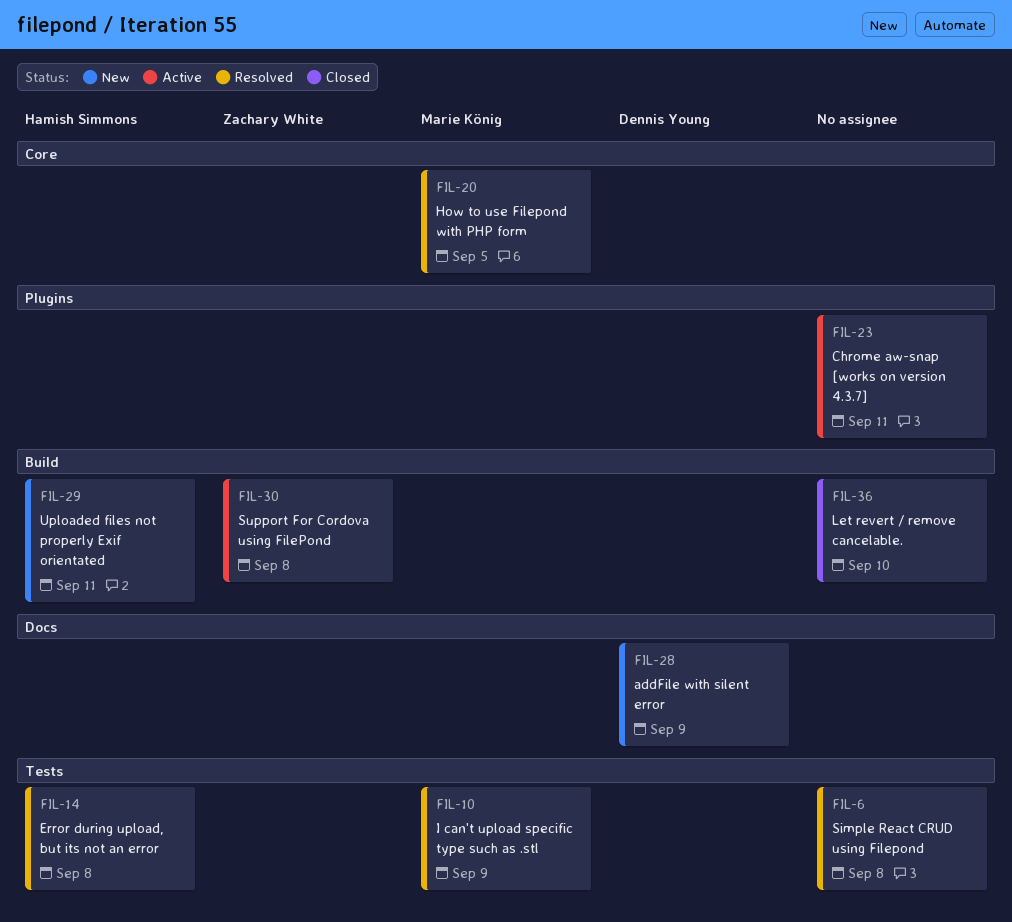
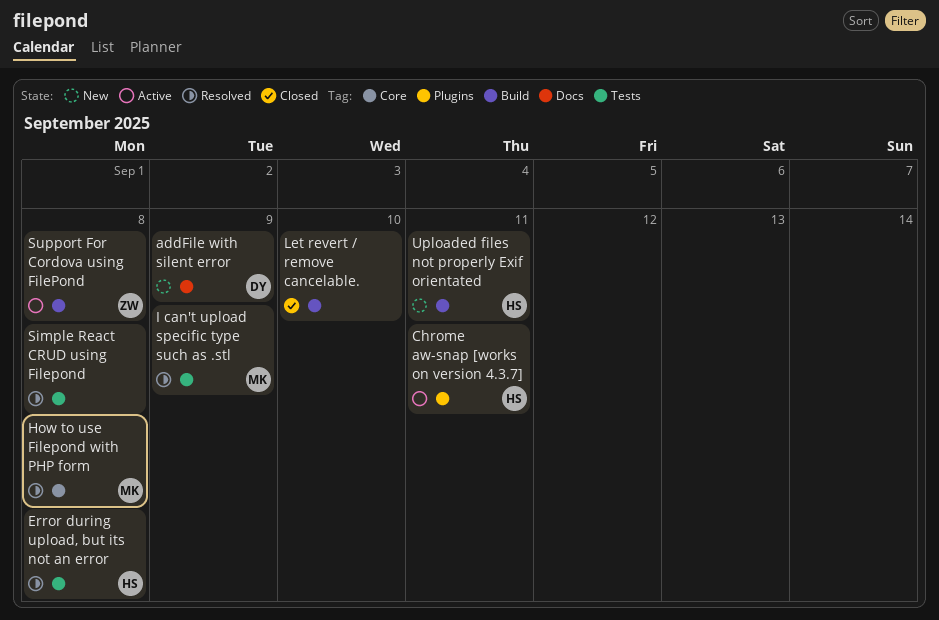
Chrome aw-snap [works on version 4.3.7], owner: none -> Hamish Simmons
How to use Filepond with PHP form, due: Sep 5 -> Sep 8

